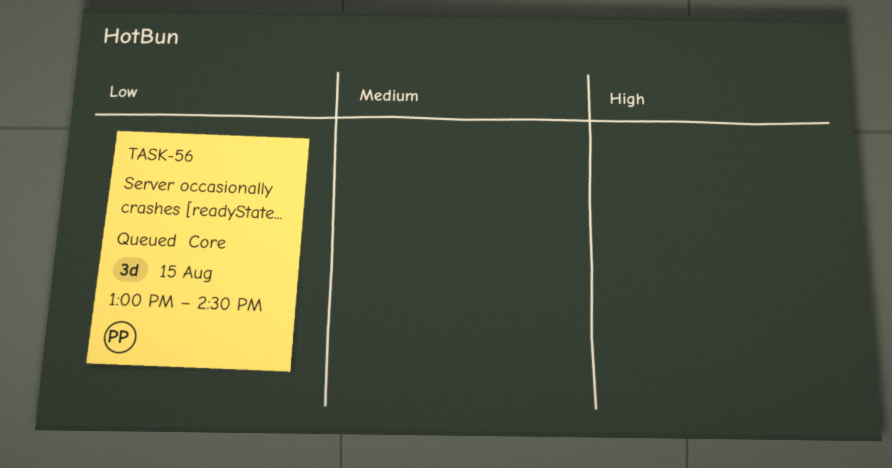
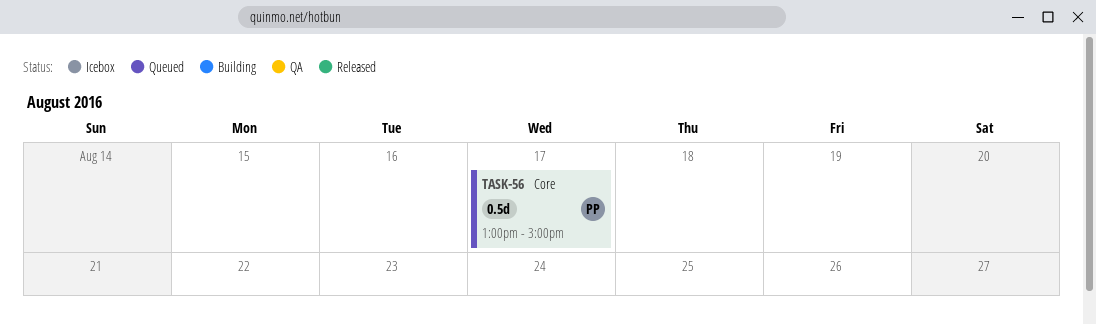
TASK-56, estimate: 3d -> 0.5d
TASK-56, day: Aug 15 -> Aug 17
TASK-56, ends: 14:30 -> 15:00

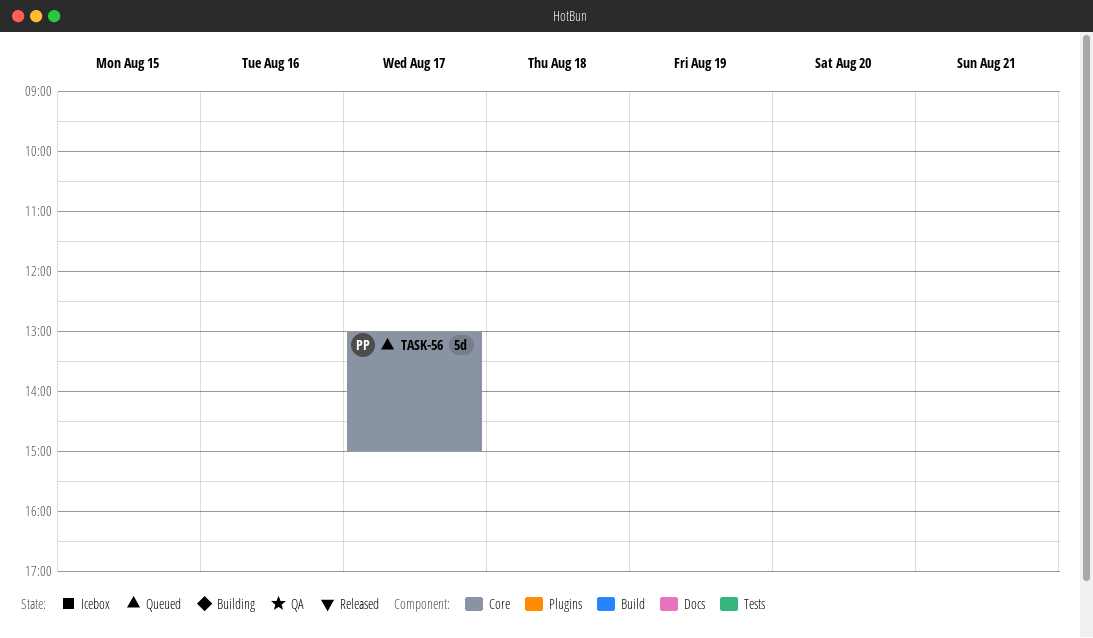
TASK-56, estimate: 0.5d -> 5d

